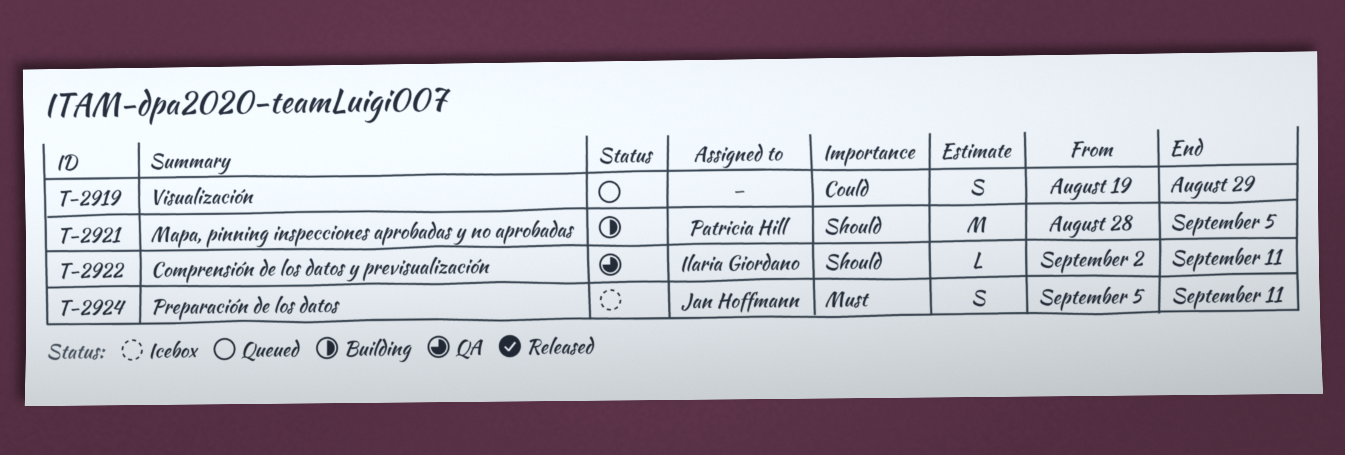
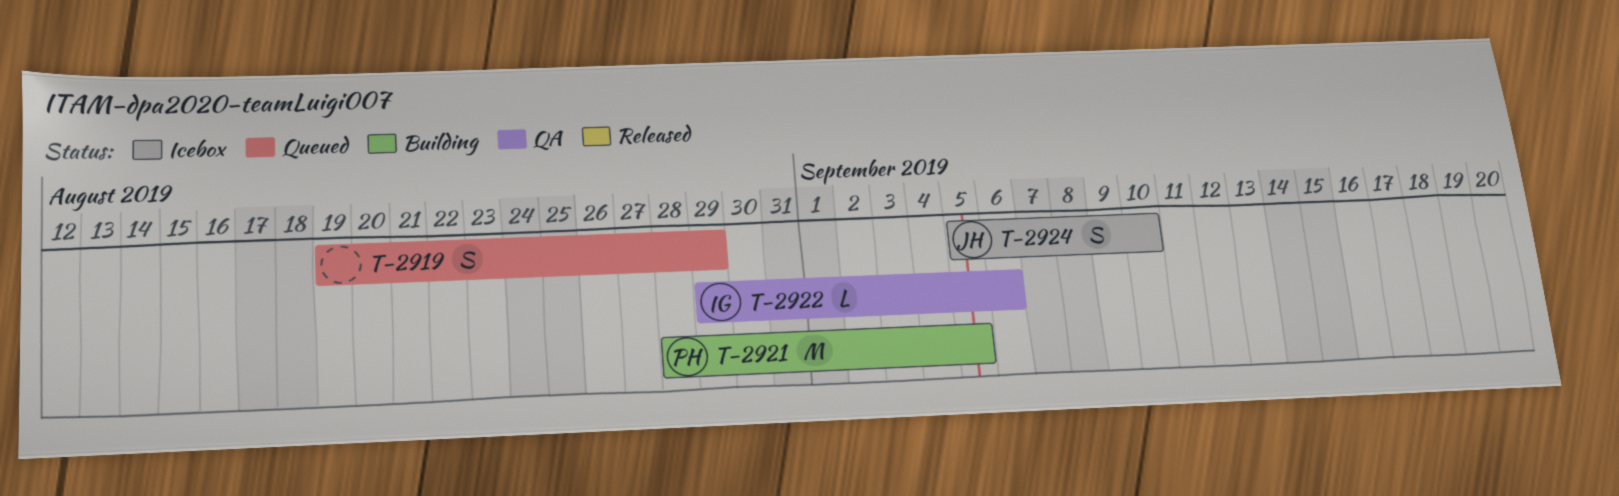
T-2922, start: Sep 2 -> Aug 29
T-2922, due: Sep 11 -> Sep 6
T-2924, due: Sep 11 -> Sep 10

